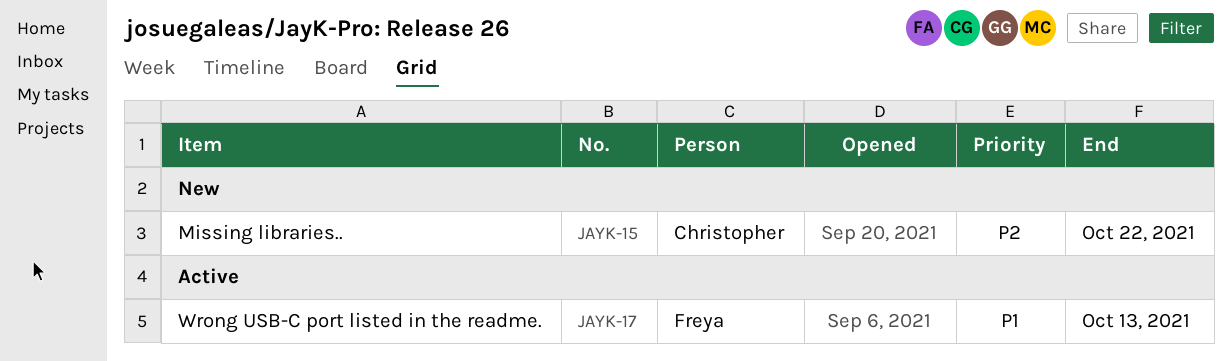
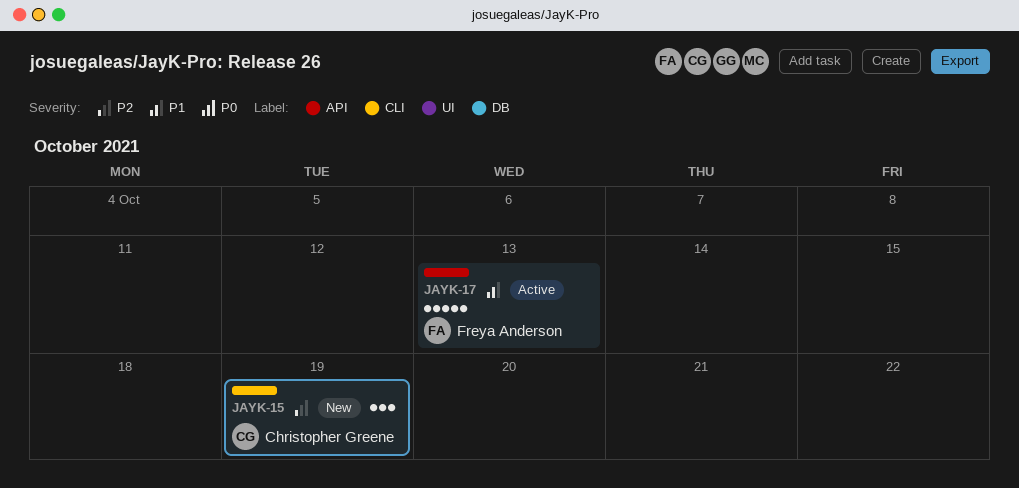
JAYK-15, due: Oct 22 -> Oct 19

